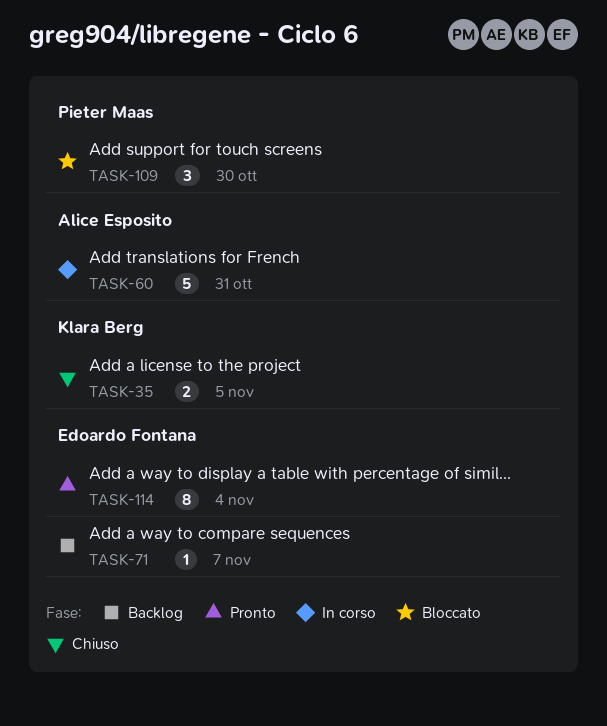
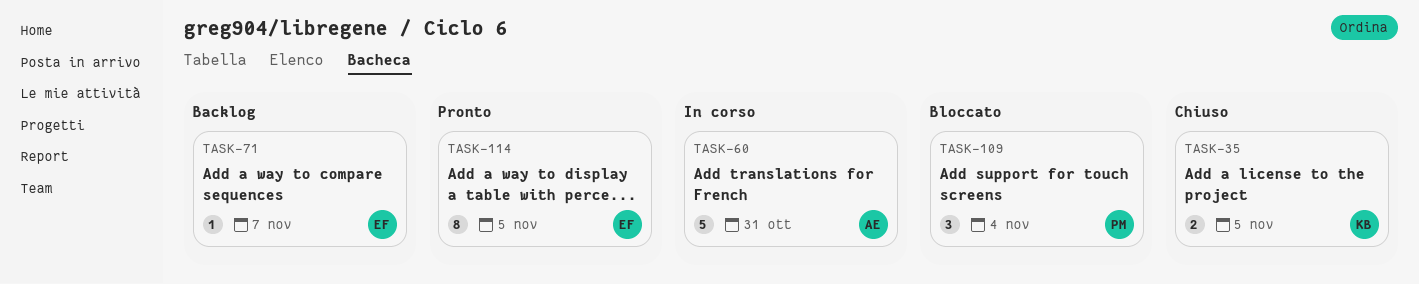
TASK-109, due: Oct 30 -> Nov 4
TASK-114, due: Nov 4 -> Nov 5

